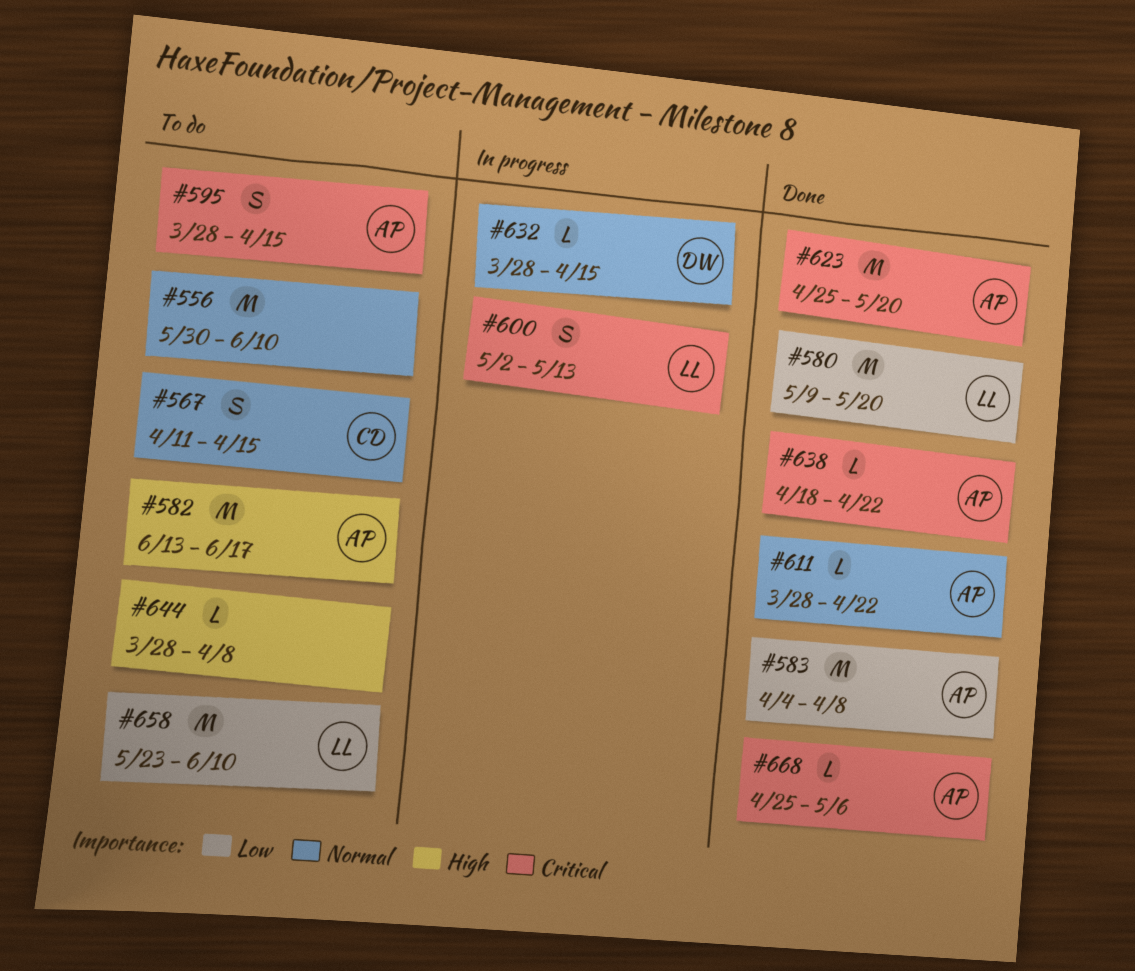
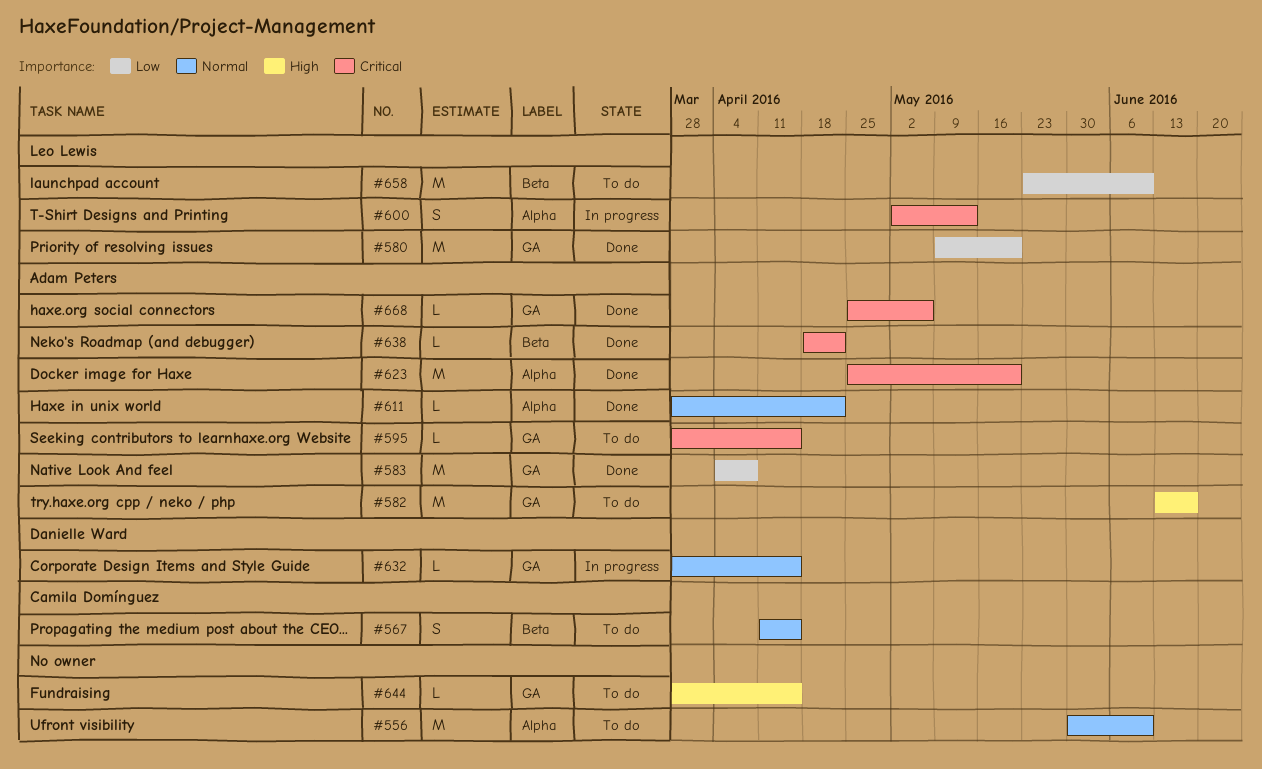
#595, estimate: S -> L
#644, due: Apr 8 -> Apr 15

